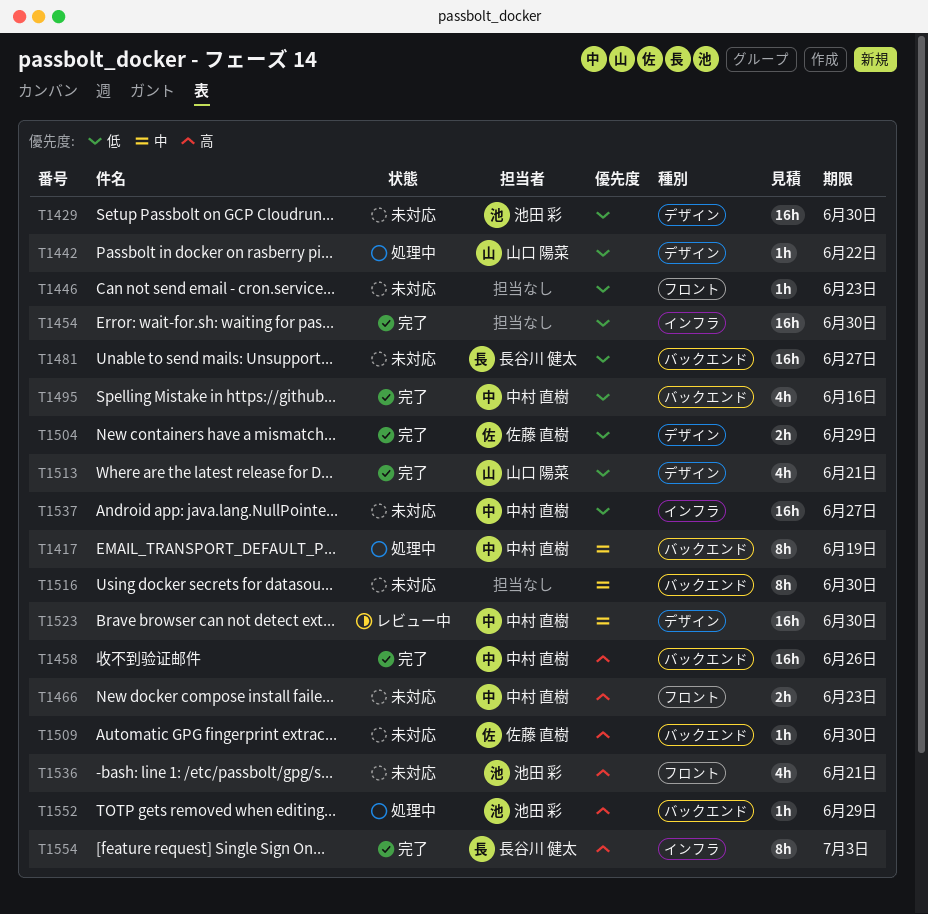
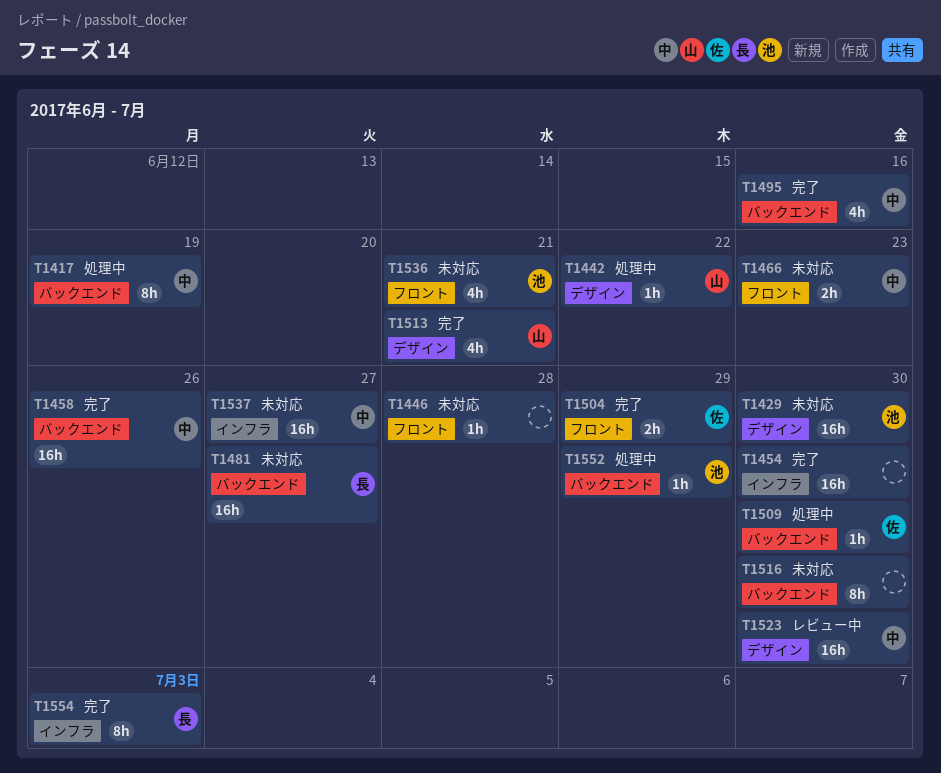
T1446, due: Jun 23 -> Jun 28
T1504, label: デザイン -> フロント
T1509, status: 未対応 -> 処理中

